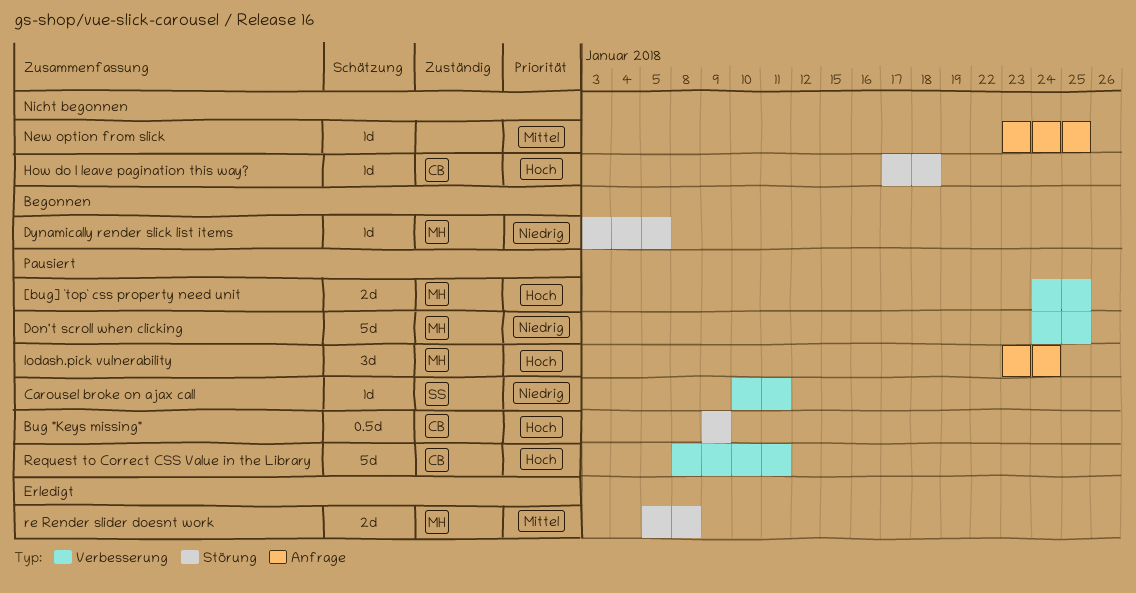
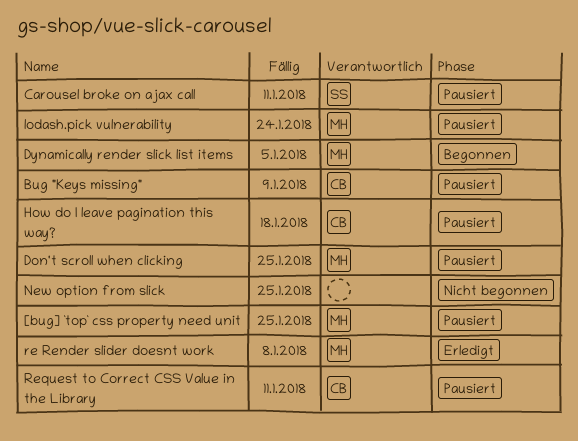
How do I leave pagination this way?, status: Nicht begonnen -> Pausiert

